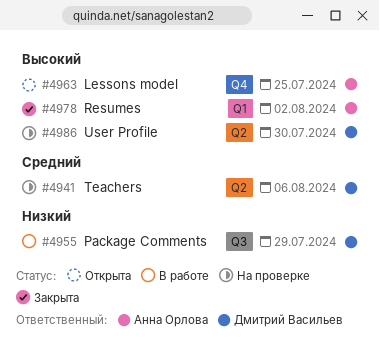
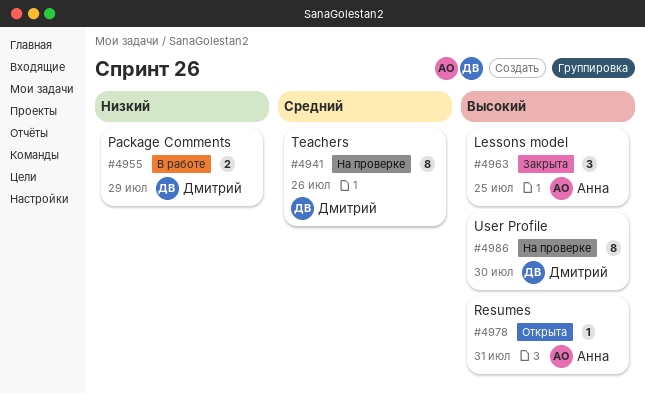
#4941, due: Aug 6 -> Jul 26
#4963, status: Открыта -> Закрыта
#4978, status: Закрыта -> Открыта
#4978, due: Aug 2 -> Jul 31

